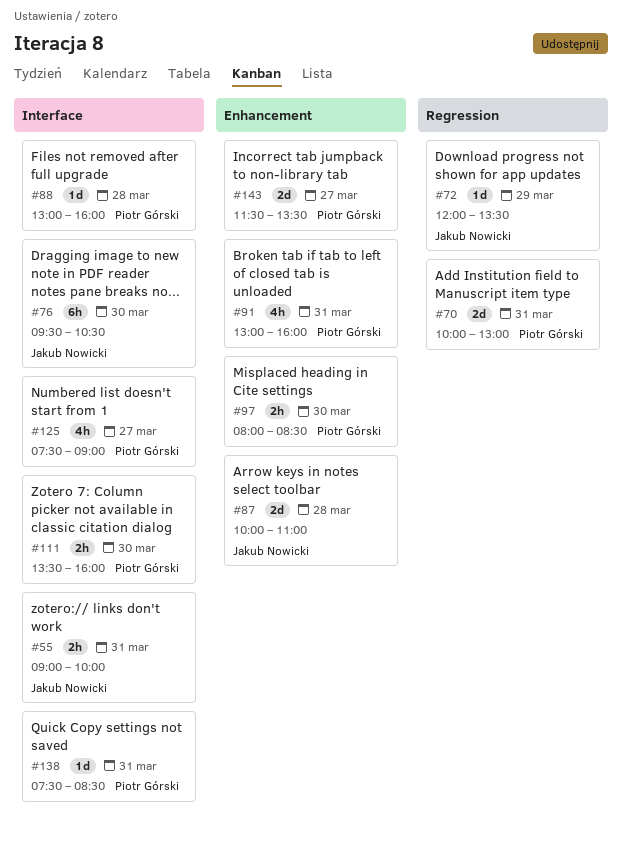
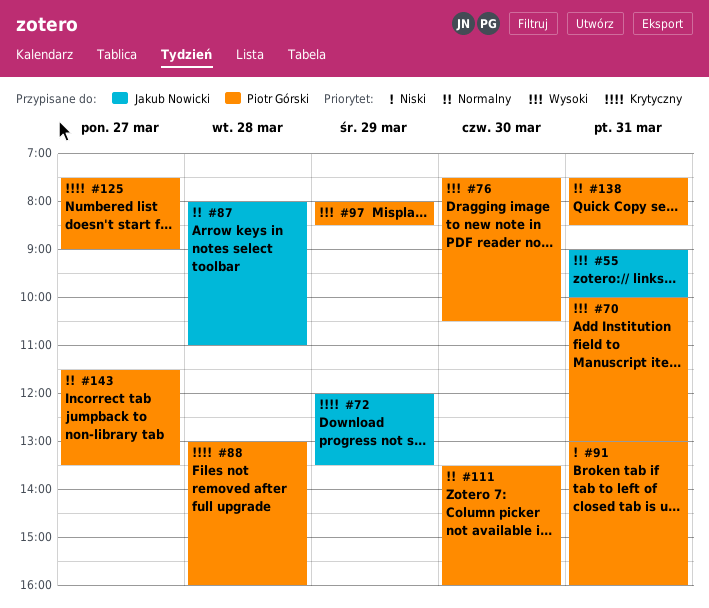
#76, owner: Jakub Nowicki -> Piotr Górski
#76, begins: 09:30 -> 07:30
#87, begins: 10:00 -> 08:00
#97, day: Mar 30 -> Mar 29

